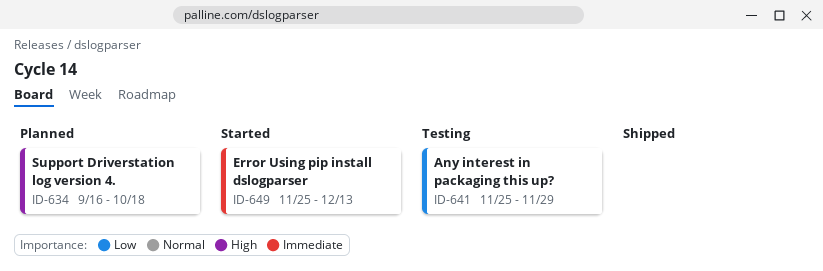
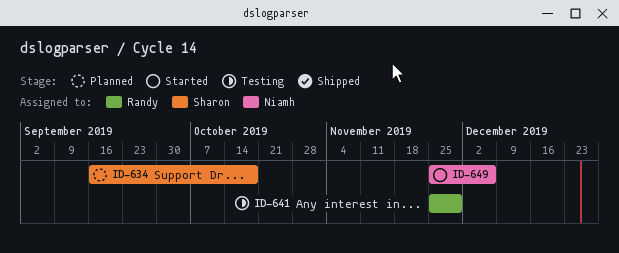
ID-649, due: Dec 13 -> Dec 6

